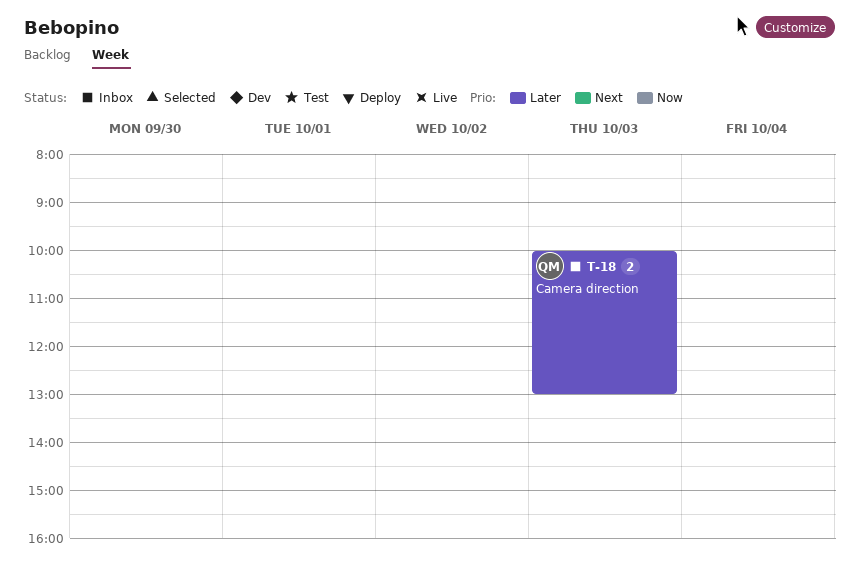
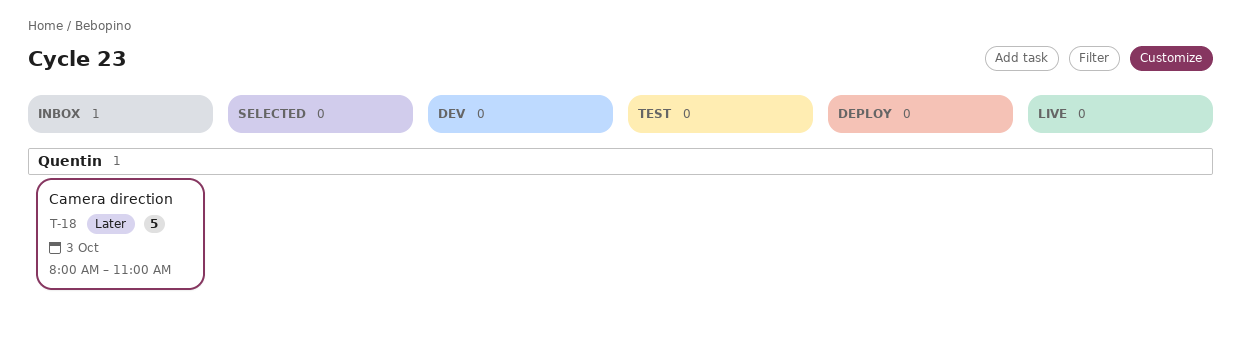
T-18, estimate: 2 -> 5
T-18, begins: 10:00 -> 08:00
T-18, ends: 13:00 -> 11:00

